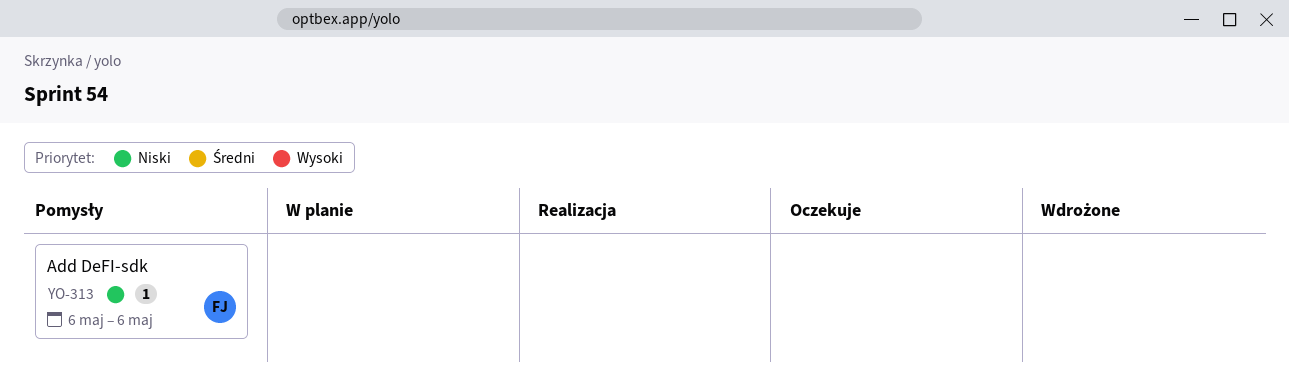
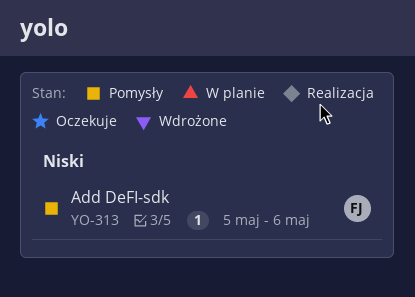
YO-313, start: May 6 -> May 5

